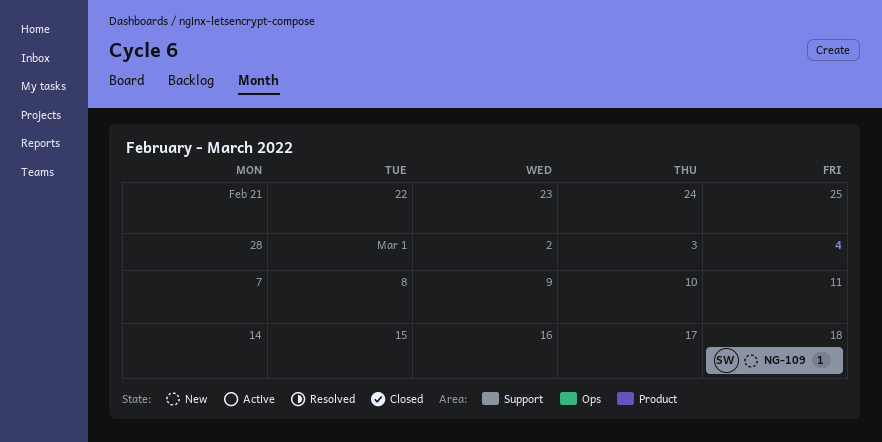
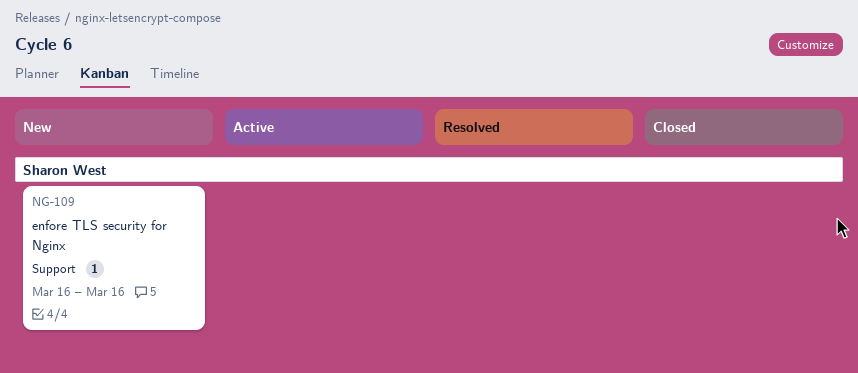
NG-109, start: Mar 18 -> Mar 16
NG-109, due: Mar 18 -> Mar 16

